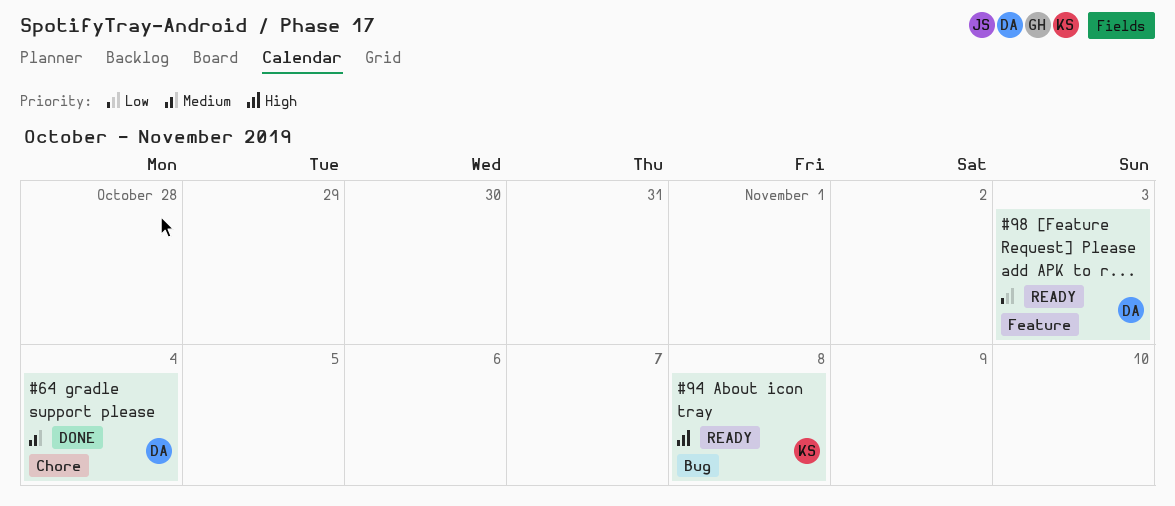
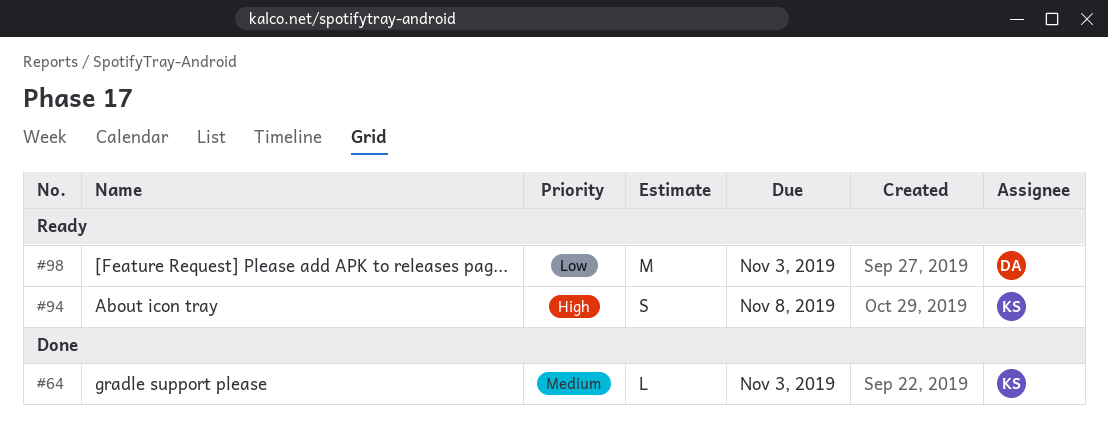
#64, owner: DA -> KS
#64, due: Nov 4 -> Nov 3

